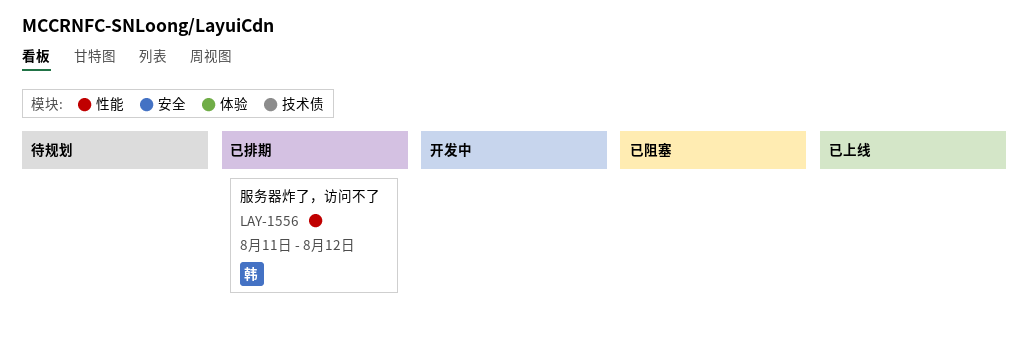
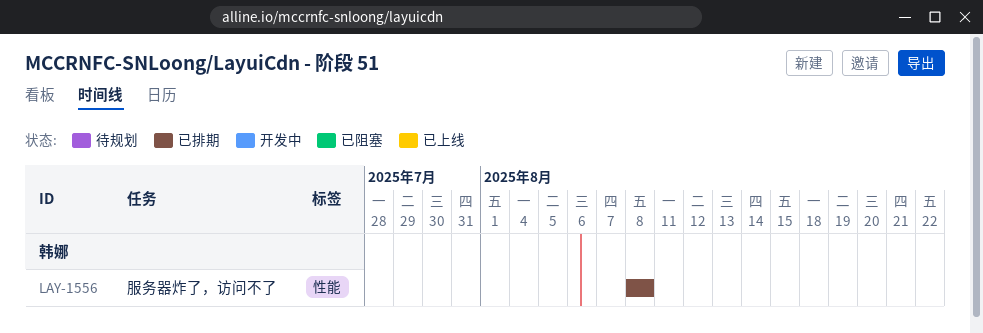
LAY-1556, start: Aug 11 -> Aug 8
LAY-1556, due: Aug 12 -> Aug 8

